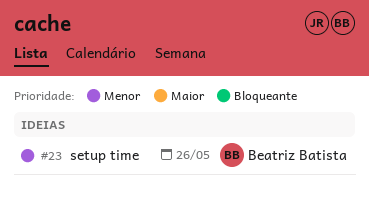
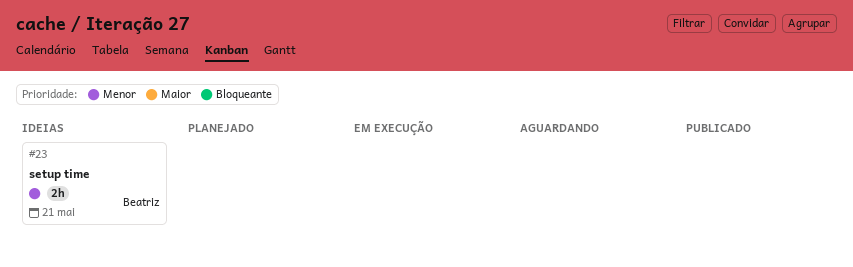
#23, due: May 26 -> May 21

